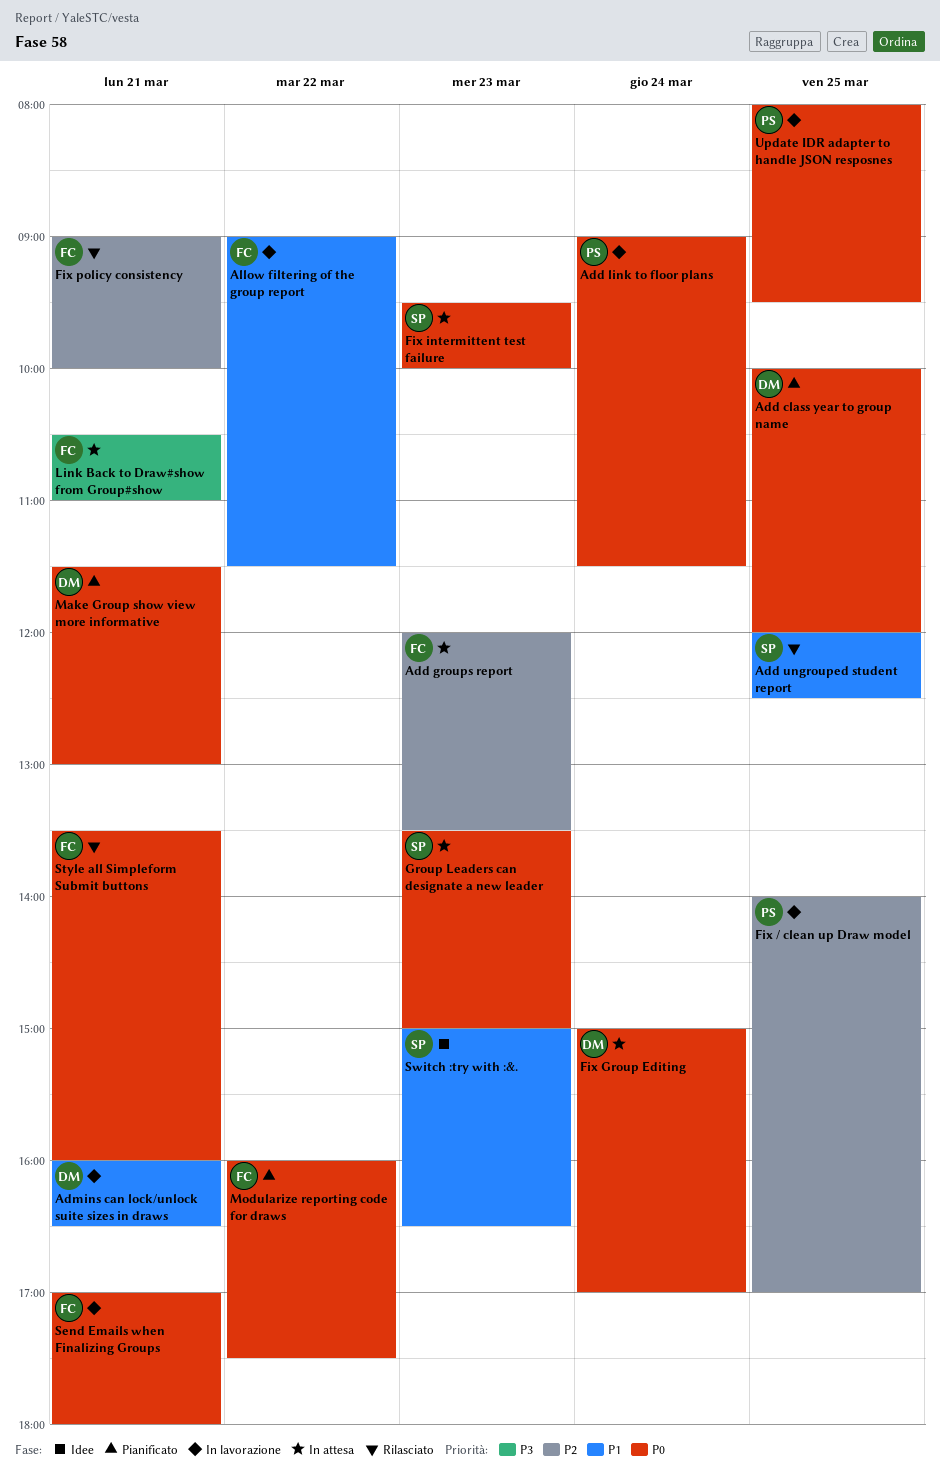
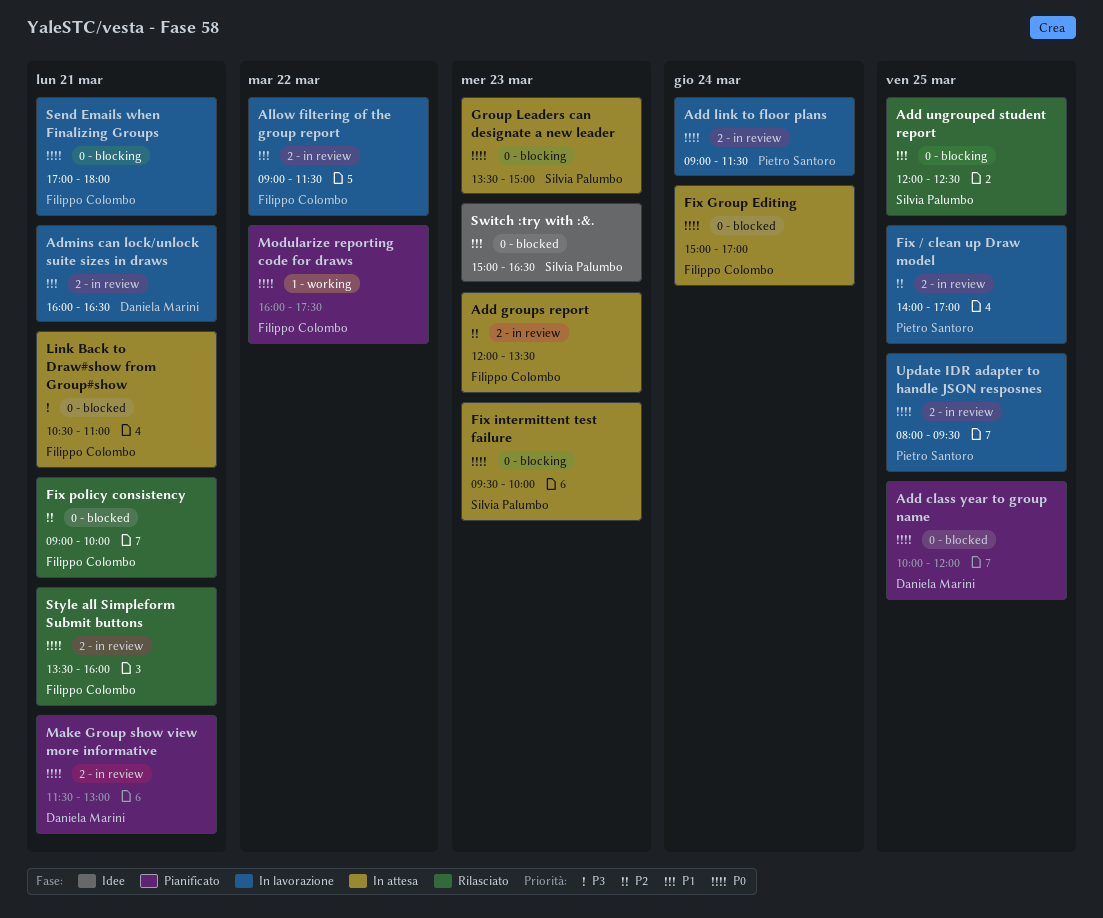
Fix Group Editing, owner: Daniela Marini -> Filippo Colombo

